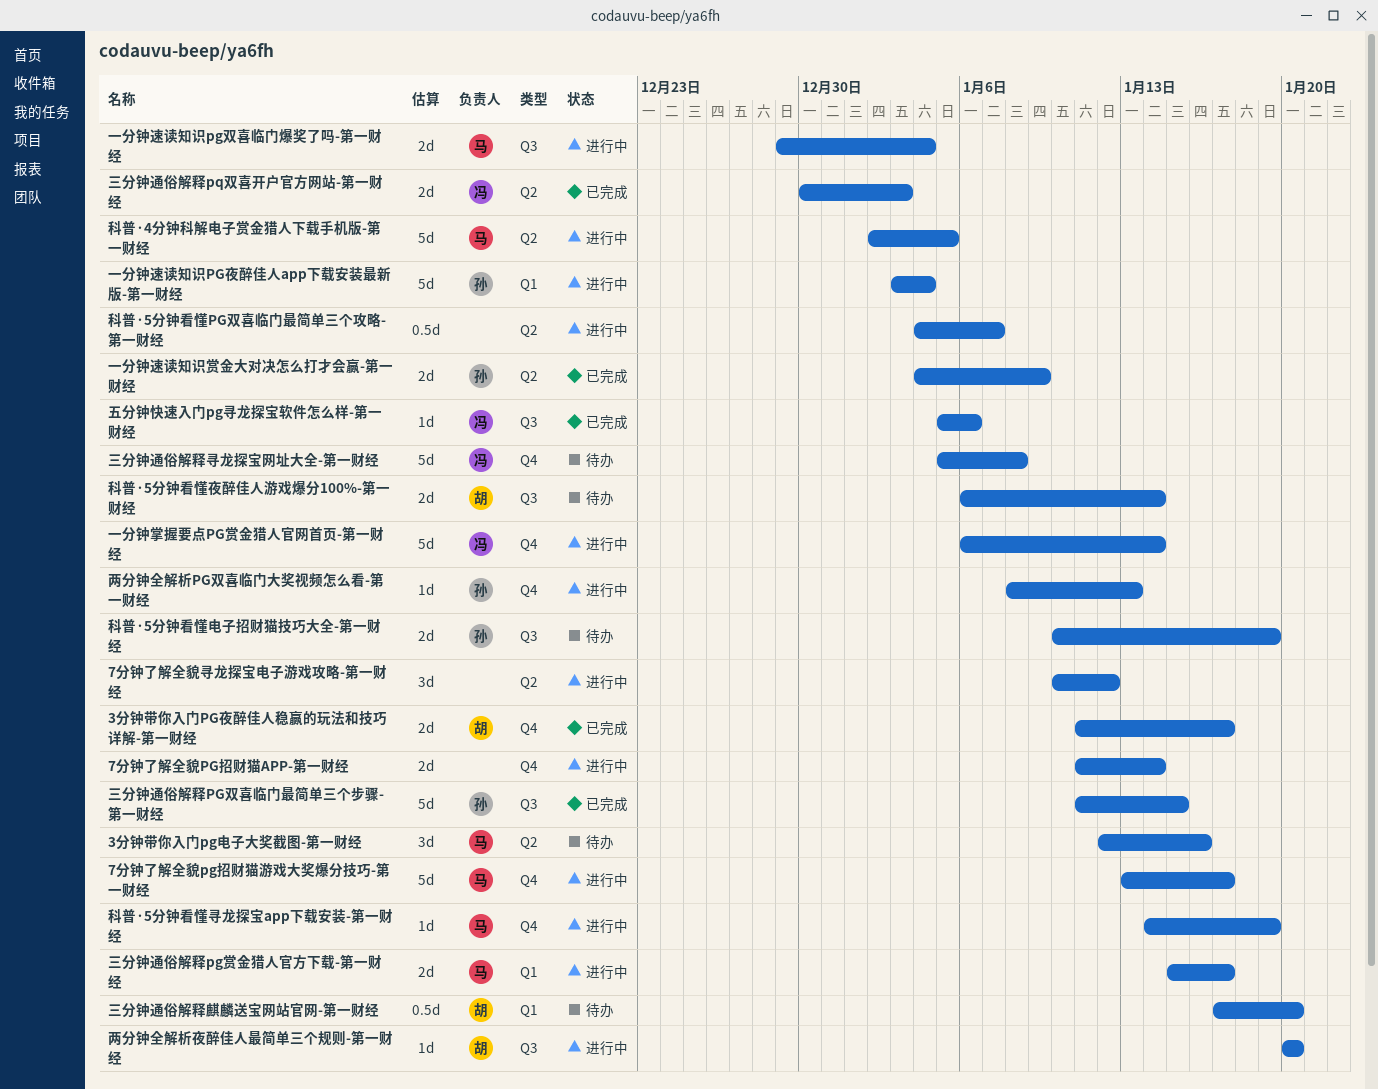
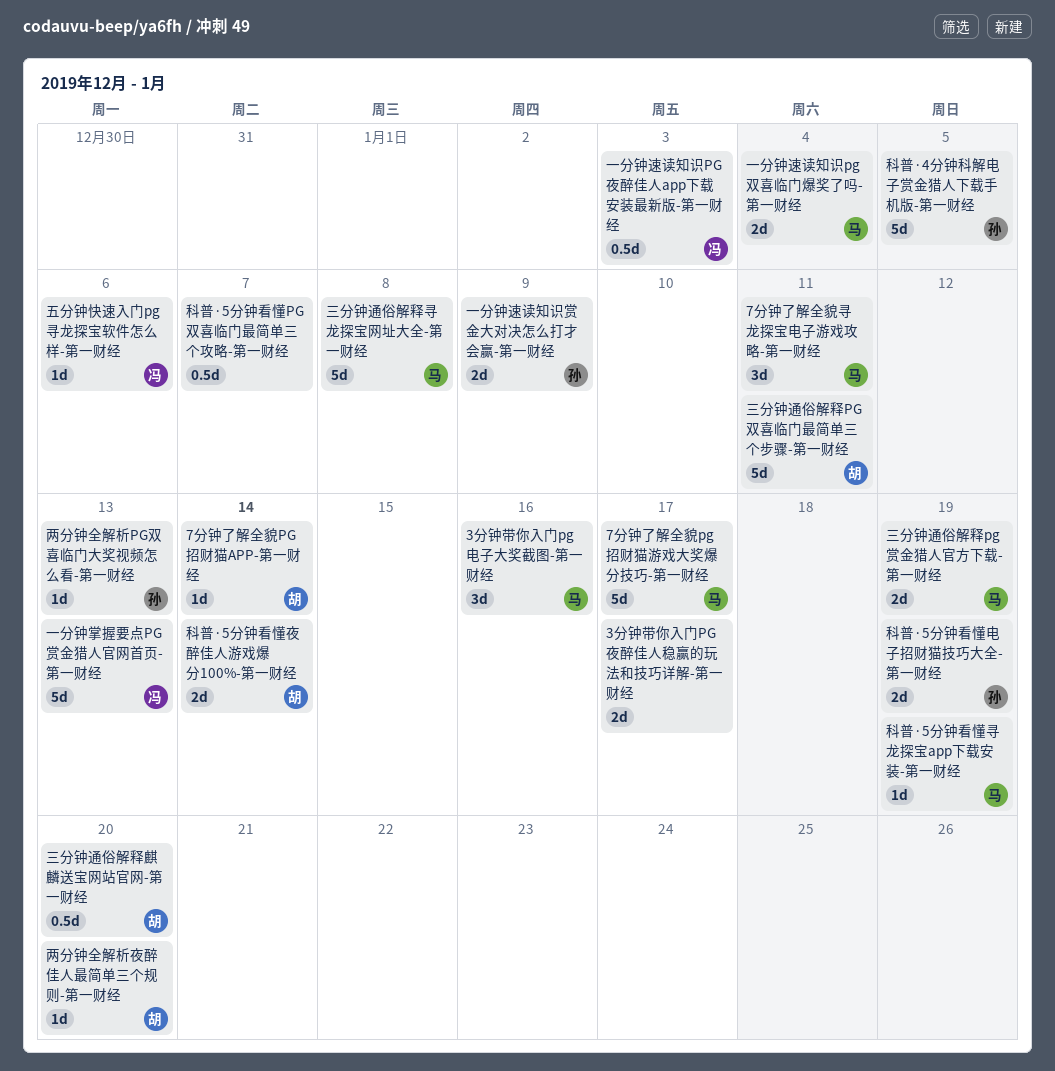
3分钟带你入门PG夜醉佳人稳赢的玩法和技巧详解-第一财经, owner: 胡 -> none
7分钟了解全貌PG招财猫APP-第一财经, owner: none -> 胡
7分钟了解全貌PG招财猫APP-第一财经, estimate: 2d -> 1d
7分钟了解全貌寻龙探宝电子游戏攻略-第一财经, owner: none -> 马
7分钟了解全貌寻龙探宝电子游戏攻略-第一财经, due: Jan 12 -> Jan 11
一分钟掌握要点PG赏金猎人官网首页-第一财经, due: Jan 14 -> Jan 13
一分钟速读知识PG夜醉佳人app下载安装最新版-第一财经, owner: 孙 -> 冯
一分钟速读知识PG夜醉佳人app下载安装最新版-第一财经, estimate: 5d -> 0.5d
一分钟速读知识PG夜醉佳人app下载安装最新版-第一财经, due: Jan 4 -> Jan 3
三分钟通俗解释PG双喜临门最简单三个步骤-第一财经, owner: 孙 -> 胡
三分钟通俗解释PG双喜临门最简单三个步骤-第一财经, due: Jan 15 -> Jan 11
三分钟通俗解释pg赏金猎人官方下载-第一财经, due: Jan 17 -> Jan 19
三分钟通俗解释pq双喜开户官方网站-第一财经: present -> none
三分钟通俗解释寻龙探宝网址大全-第一财经, owner: 冯 -> 马
科普·4分钟科解电子赏金猎人下载手机版-第一财经, owner: 马 -> 孙

